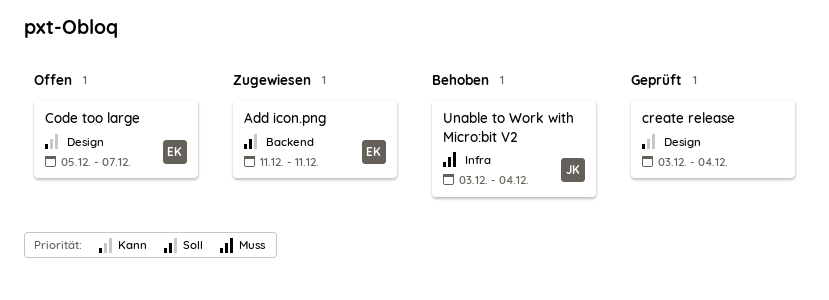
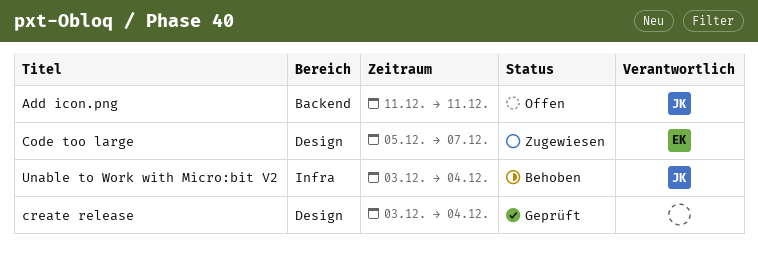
Add icon.png, status: Zugewiesen -> Offen
Add icon.png, owner: EK -> JK
Code too large, status: Offen -> Zugewiesen

